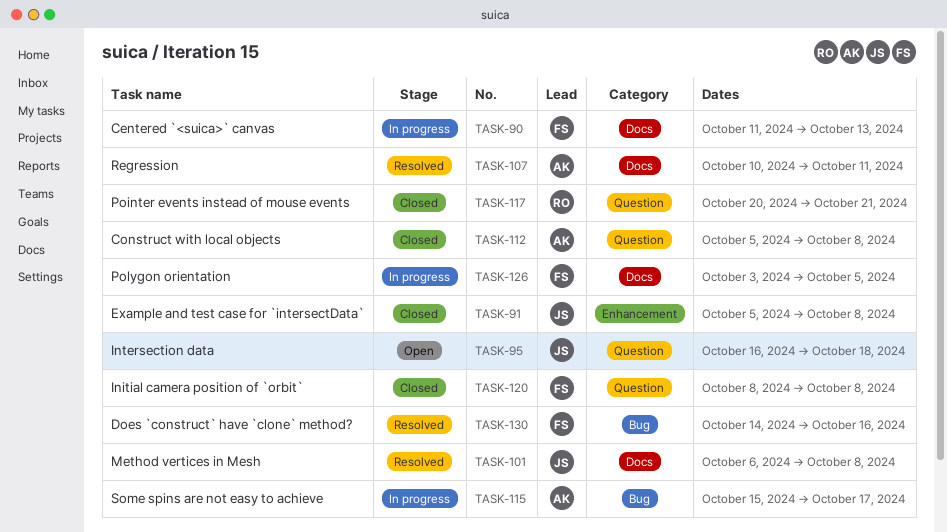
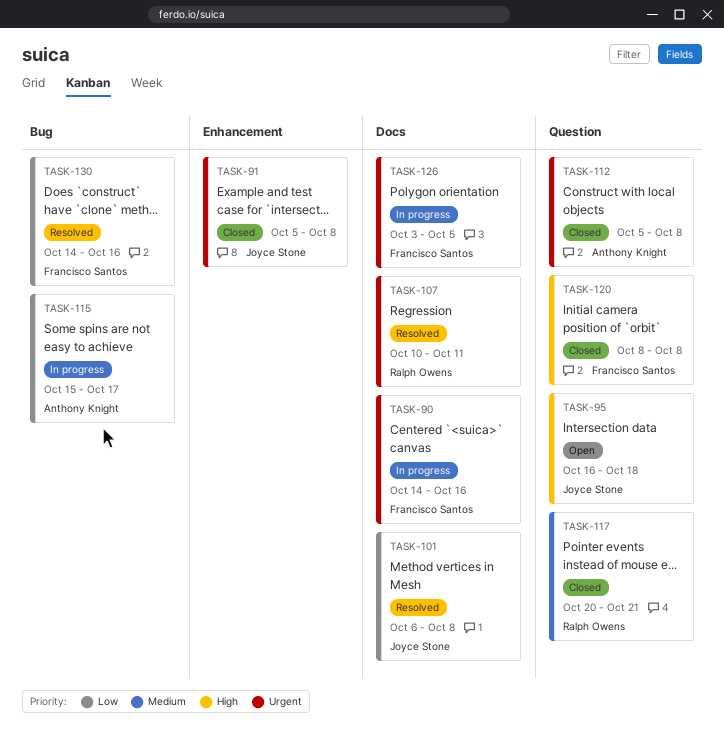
TASK-90, start: Oct 11 -> Oct 14
TASK-90, due: Oct 13 -> Oct 16
TASK-107, owner: Anthony Knight -> Ralph Owens

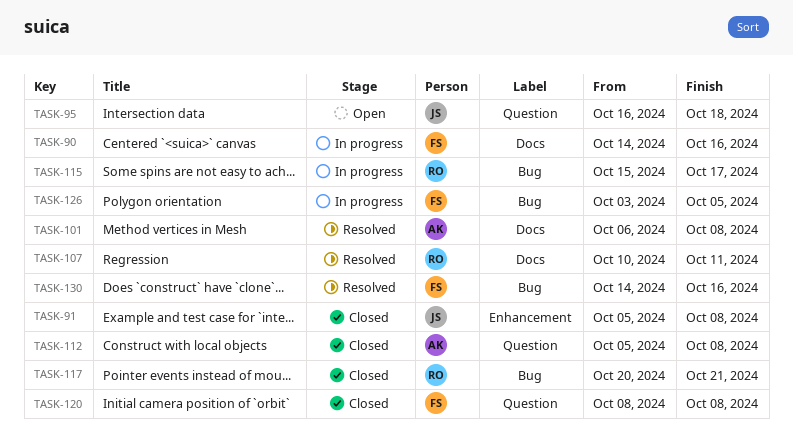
TASK-101, owner: Joyce Stone -> Anthony Knight
TASK-115, owner: Anthony Knight -> Ralph Owens
TASK-117, label: Question -> Bug
TASK-126, label: Docs -> Bug

